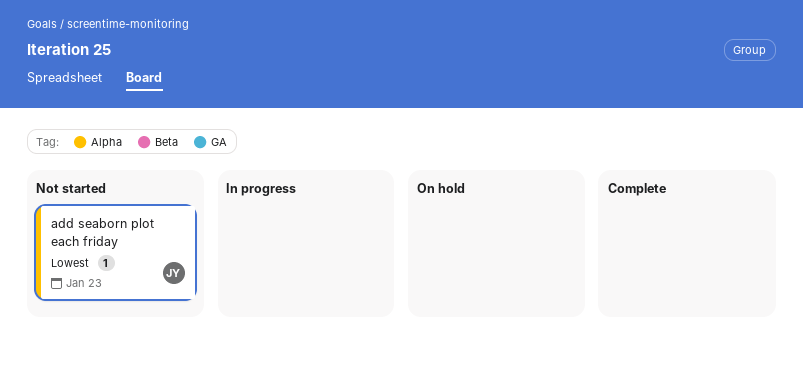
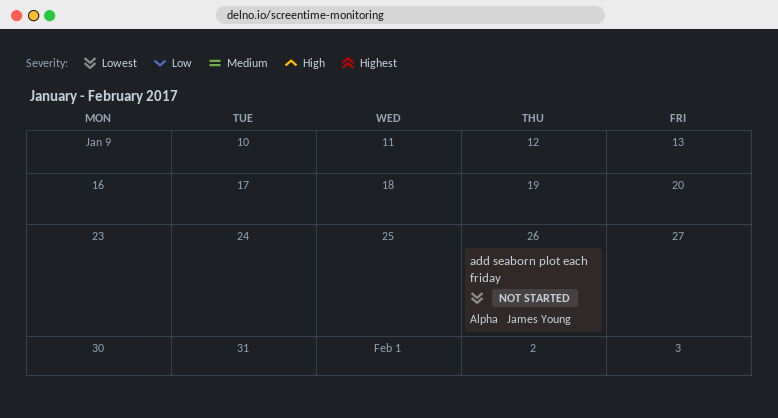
add seaborn plot each friday, due: Jan 23 -> Jan 26

